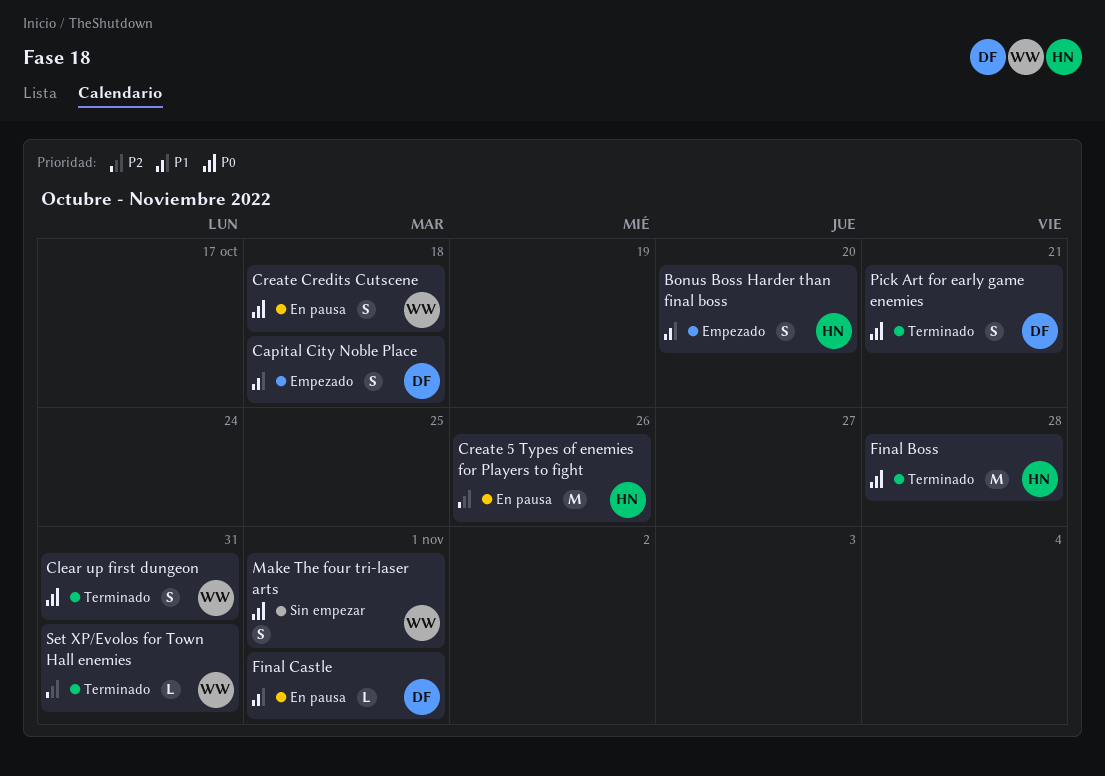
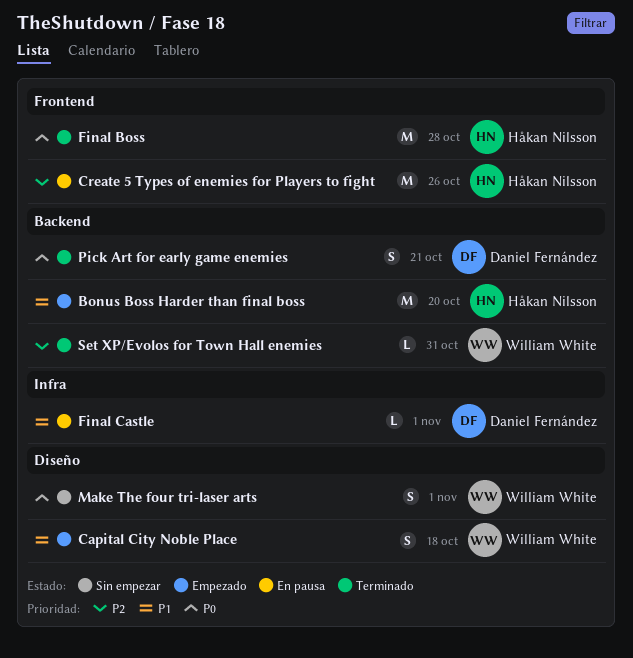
Bonus Boss Harder than final boss, estimate: S -> M
Capital City Noble Place, owner: Daniel Fernández -> William White
Clear up first dungeon: present -> none
Create Credits Cutscene: present -> none

